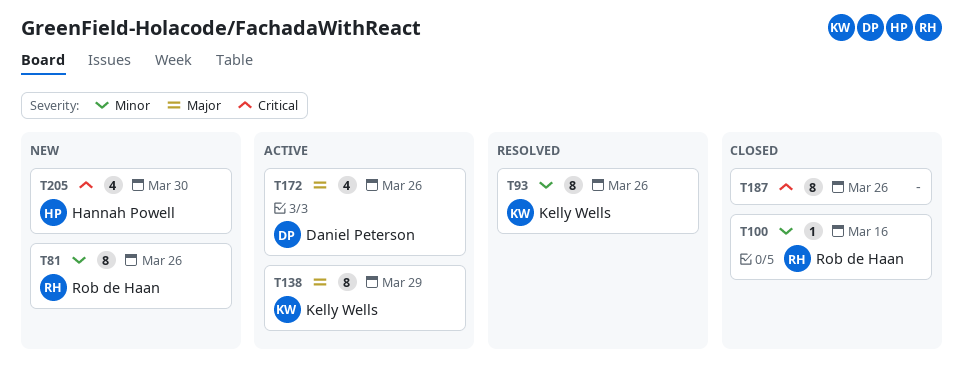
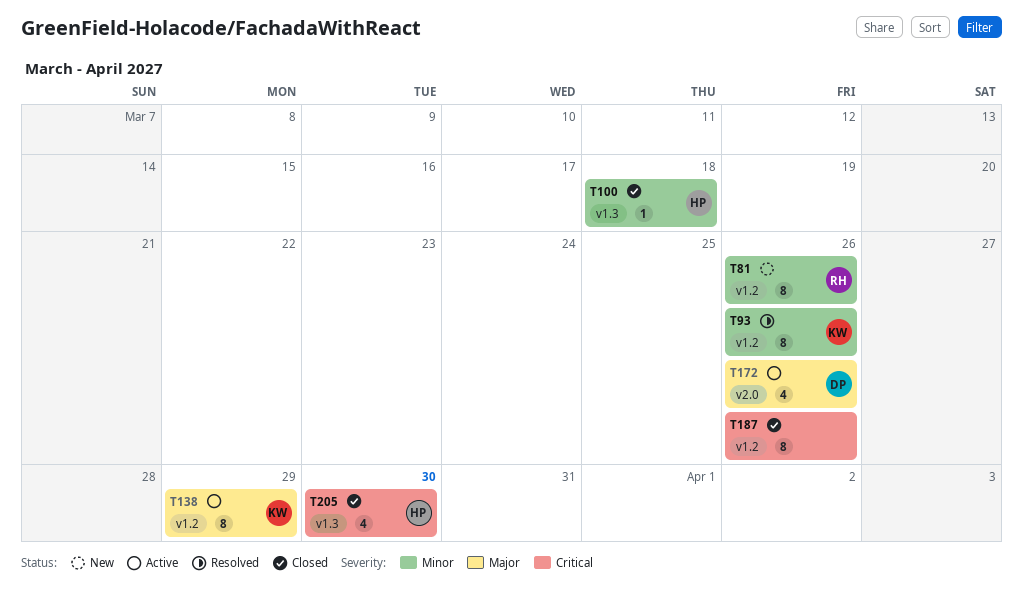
T100, owner: Rob de Haan -> Hannah Powell
T100, due: Mar 16 -> Mar 18
T205, status: New -> Closed

